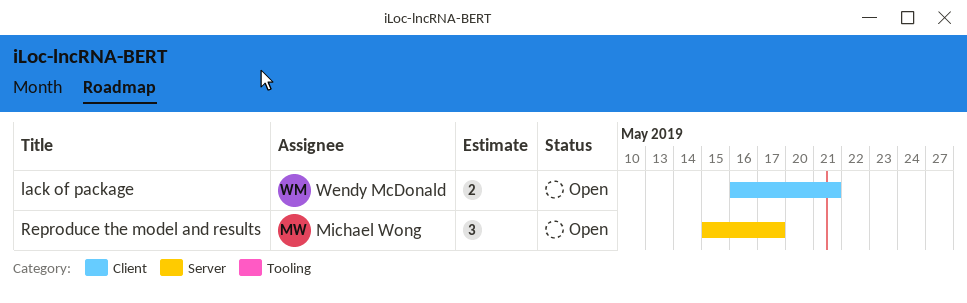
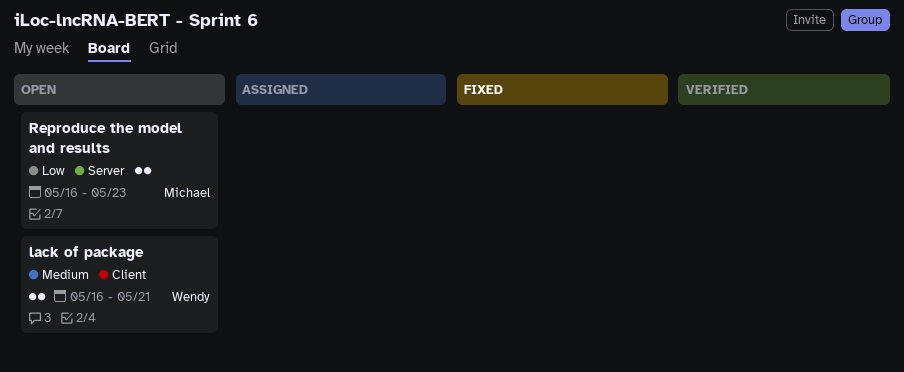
Reproduce the model and results, estimate: 3 -> 2
Reproduce the model and results, start: May 15 -> May 16
Reproduce the model and results, due: May 17 -> May 23

